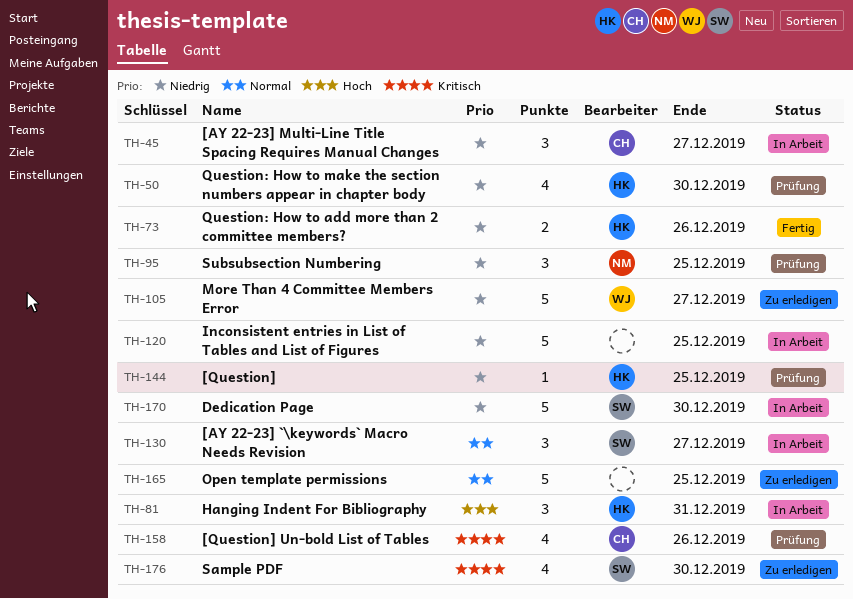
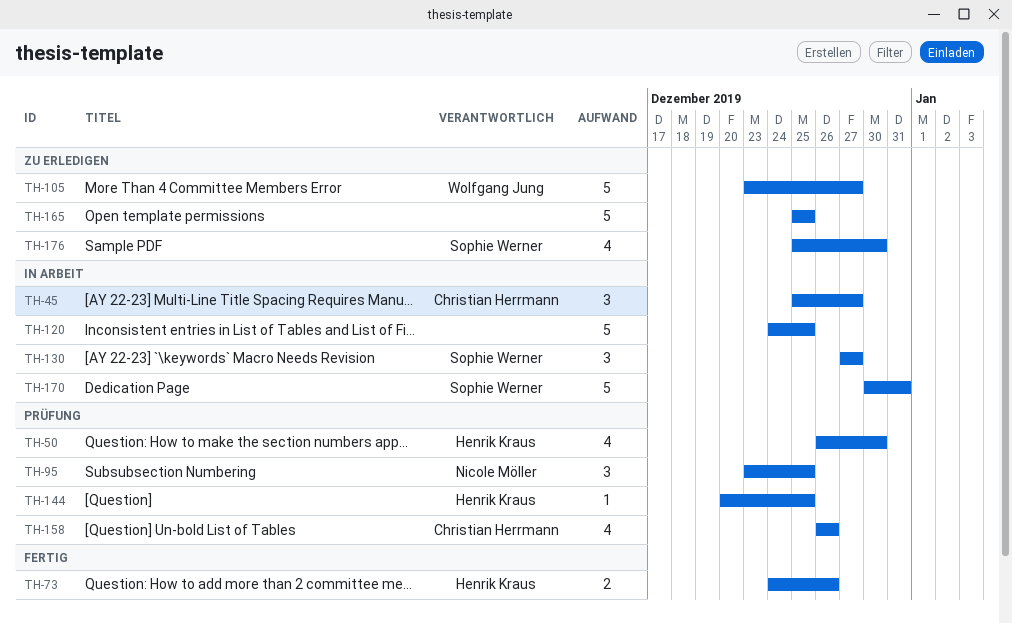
TH-81: present -> none
TH-170, due: Dec 30 -> Dec 31

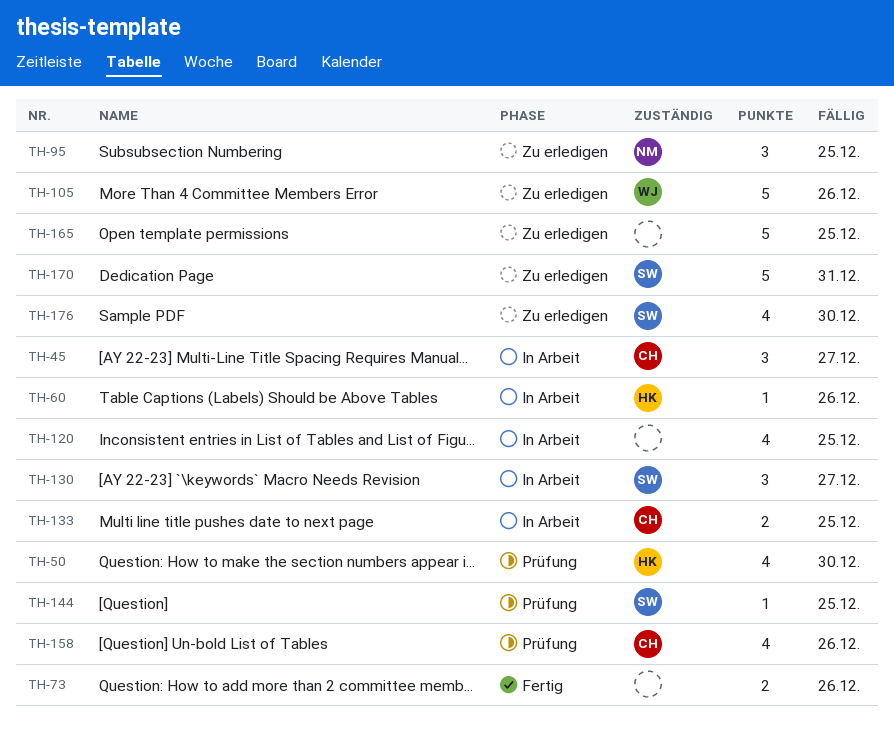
TH-60: none -> present
TH-73, owner: Henrik Kraus -> none
TH-95, status: Prüfung -> Zu erledigen
TH-105, due: Dec 27 -> Dec 26
TH-120, estimate: 5 -> 4
TH-133: none -> present
TH-144, owner: Henrik Kraus -> Sophie Werner
TH-170, status: In Arbeit -> Zu erledigen

